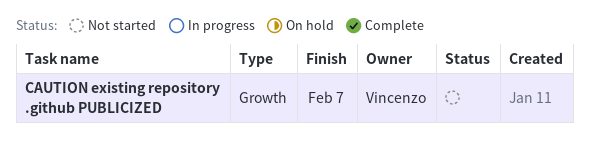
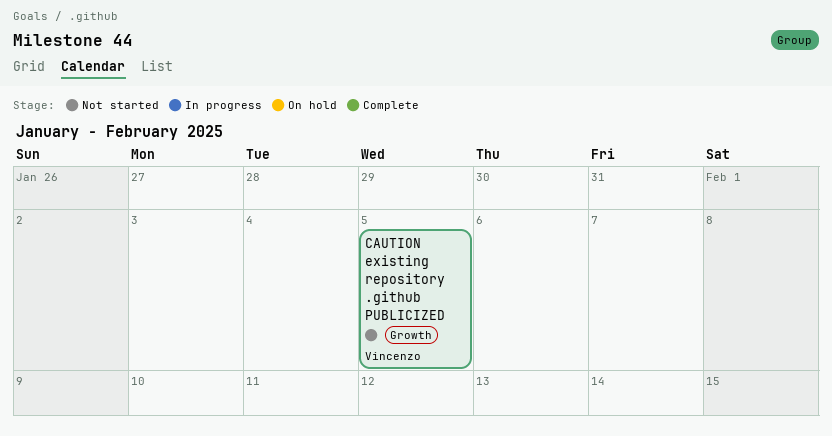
CAUTION existing repository .github PUBLICIZED, due: Feb 7 -> Feb 5

